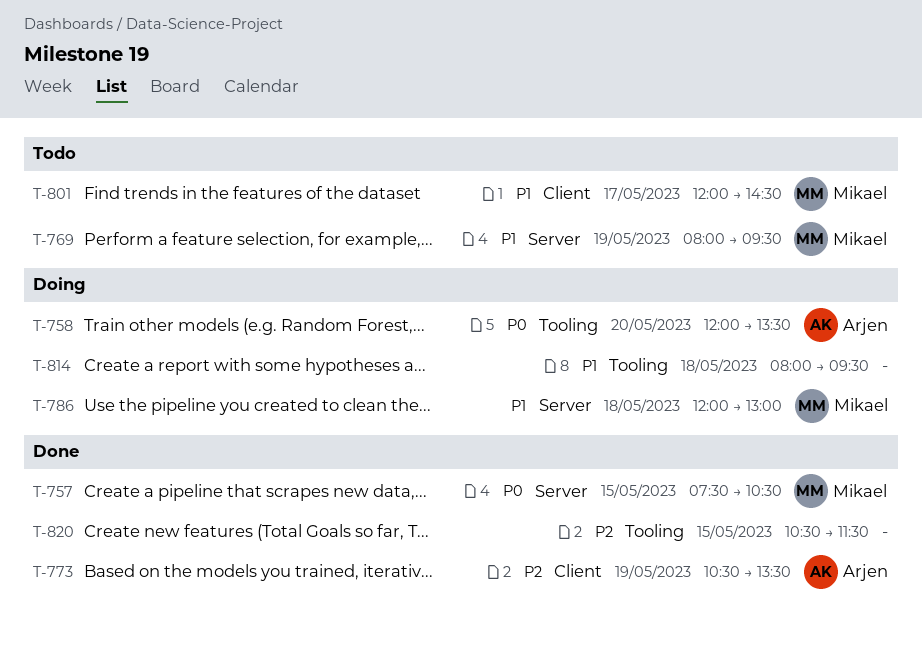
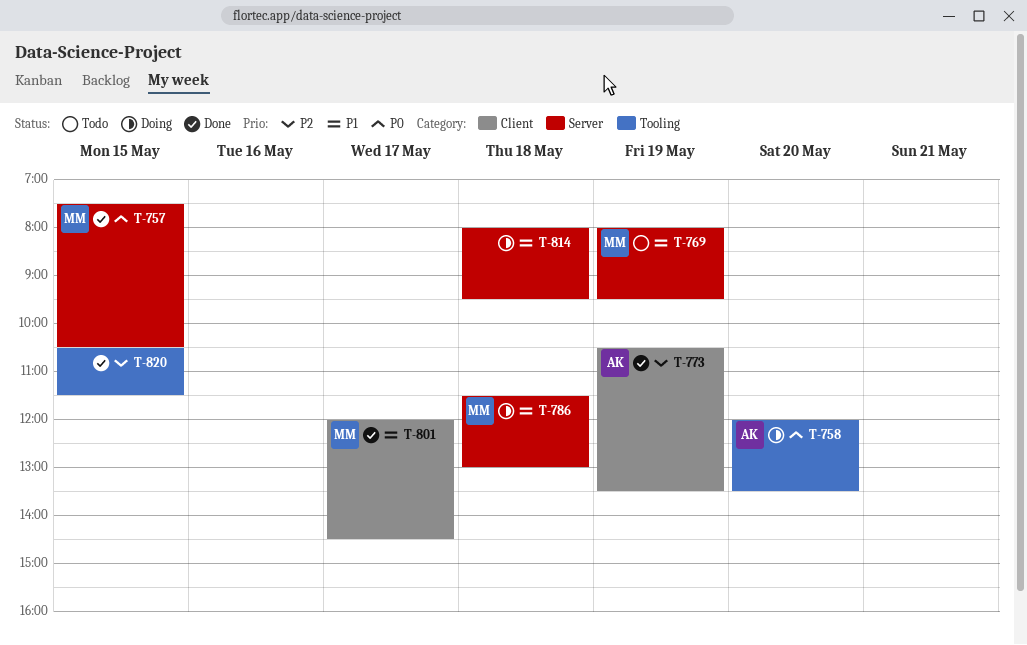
T-786, begins: 12:00 -> 11:30
T-801, status: Todo -> Done
T-814, label: Tooling -> Server

